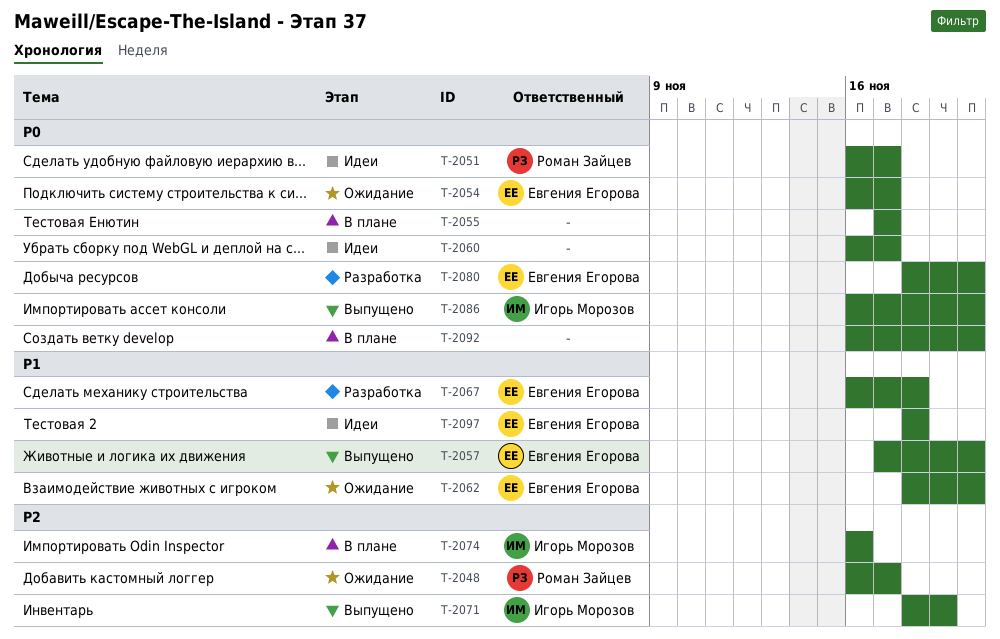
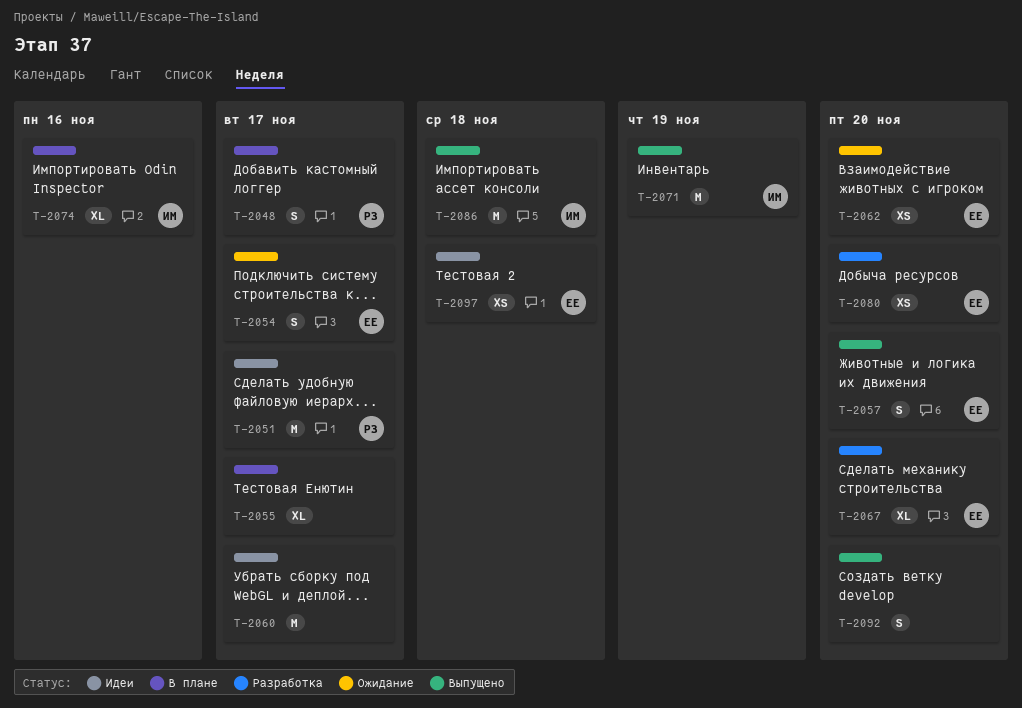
T-2048, status: Ожидание -> В плане
T-2067, due: Nov 18 -> Nov 20
T-2086, due: Nov 20 -> Nov 18
T-2092, status: В плане -> Выпущено

